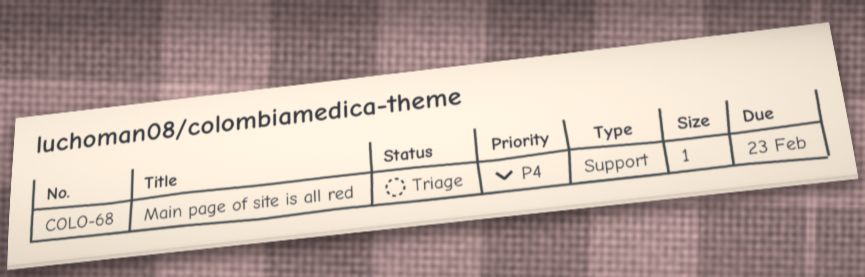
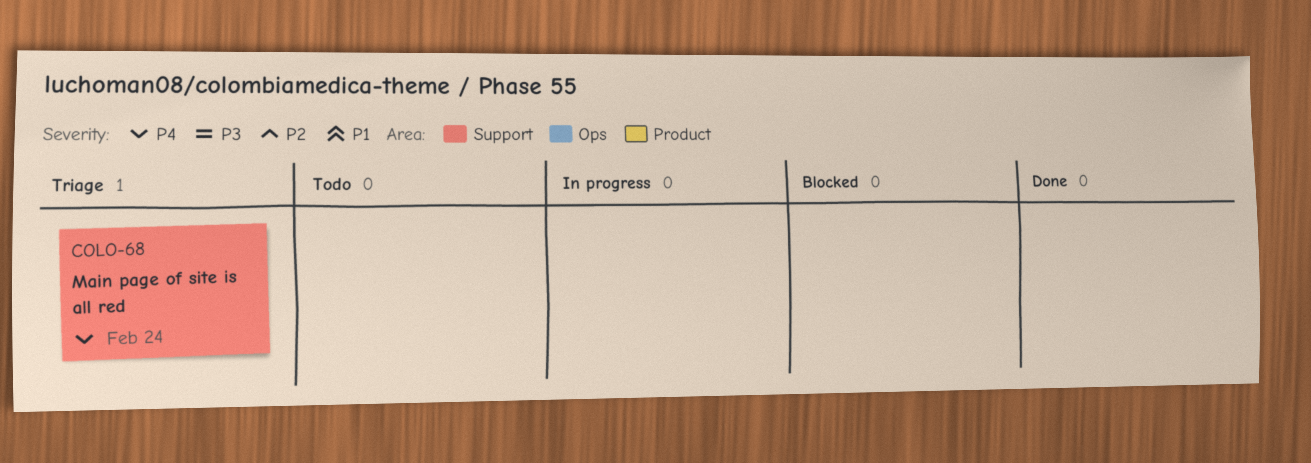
COLO-68, due: Feb 23 -> Feb 24

